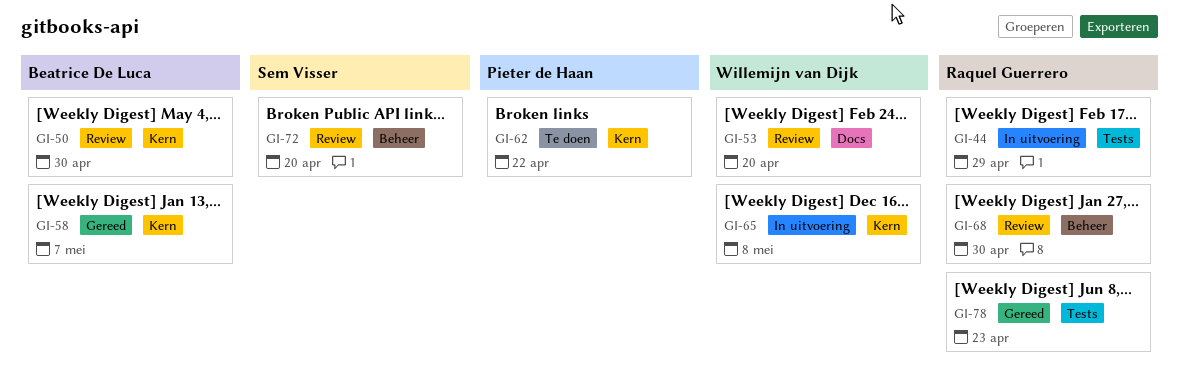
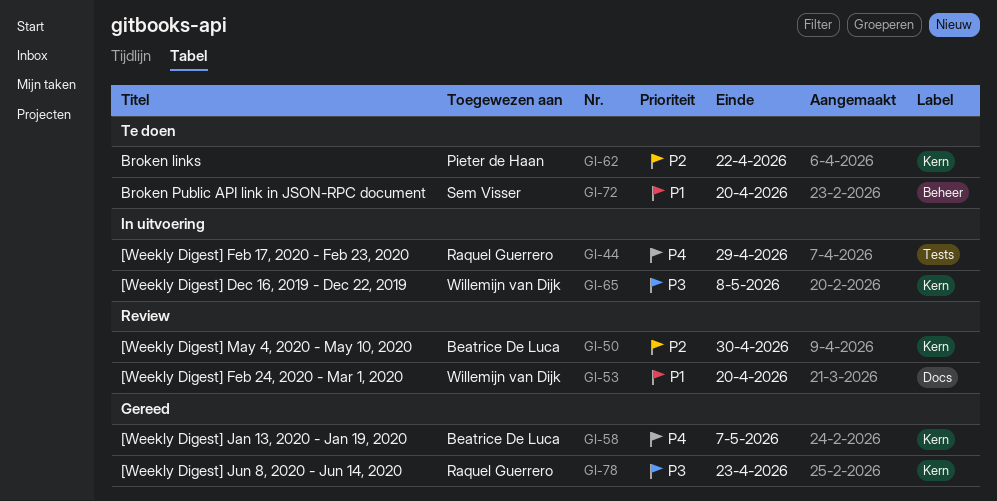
GI-68: present -> none
GI-72, status: Review -> Te doen
GI-78, label: Tests -> Kern

